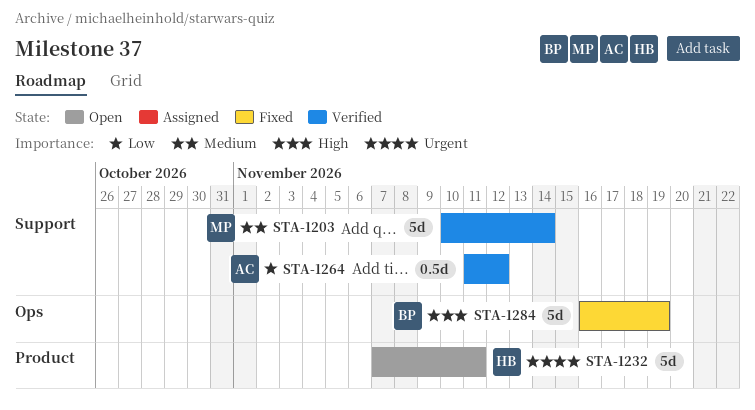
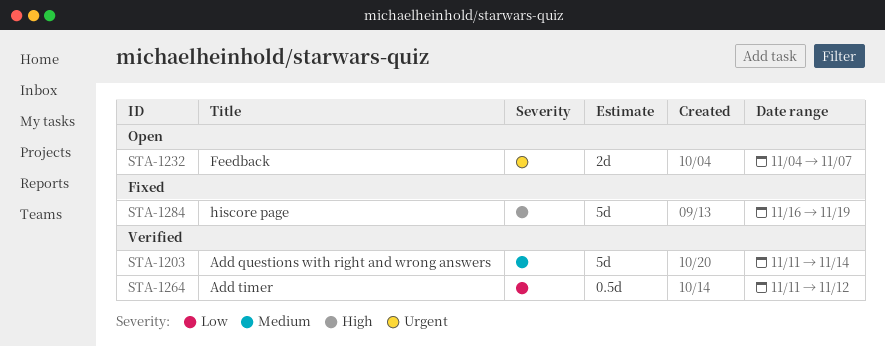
STA-1203, start: Nov 10 -> Nov 11
STA-1232, estimate: 5d -> 2d
STA-1232, start: Nov 7 -> Nov 4
STA-1232, due: Nov 11 -> Nov 7

